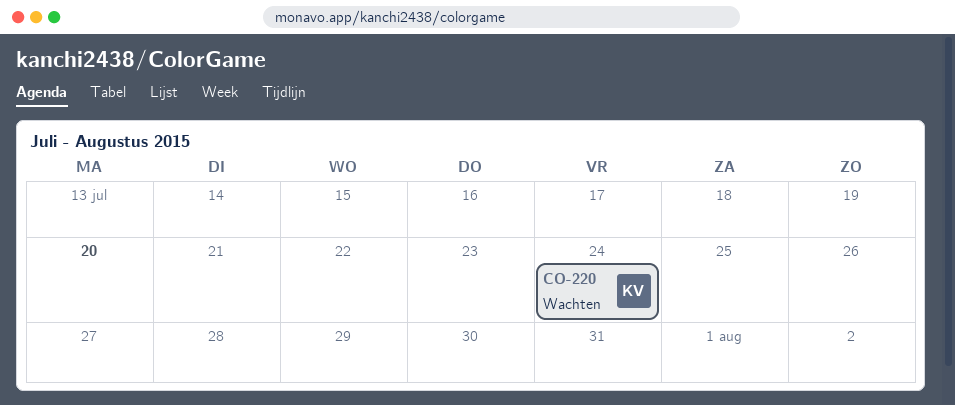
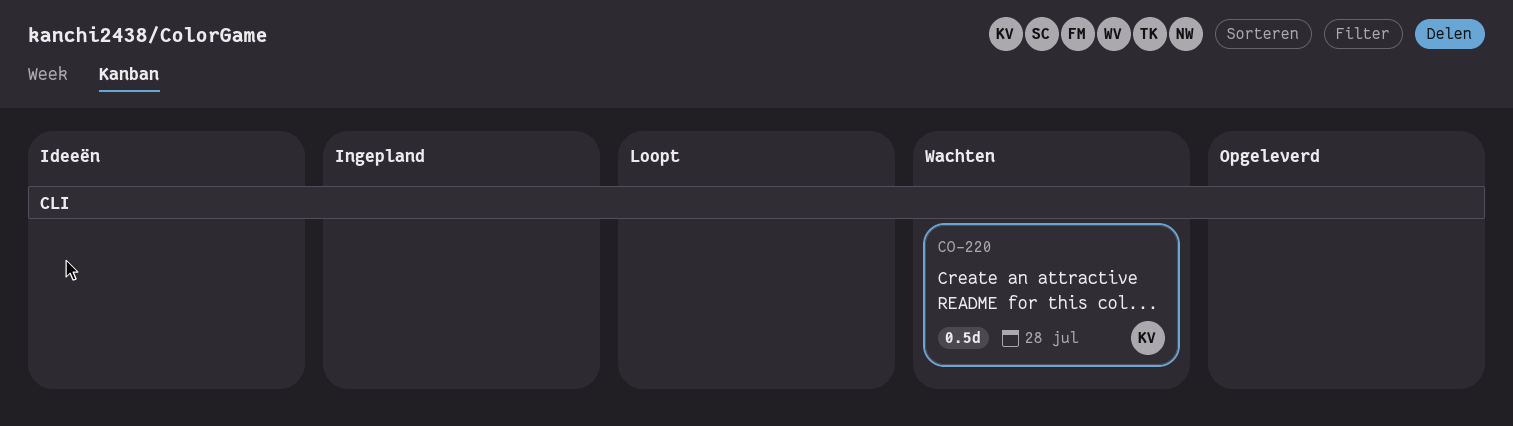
CO-220, due: Jul 24 -> Jul 28

